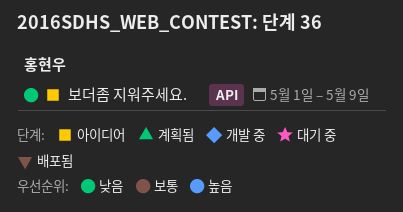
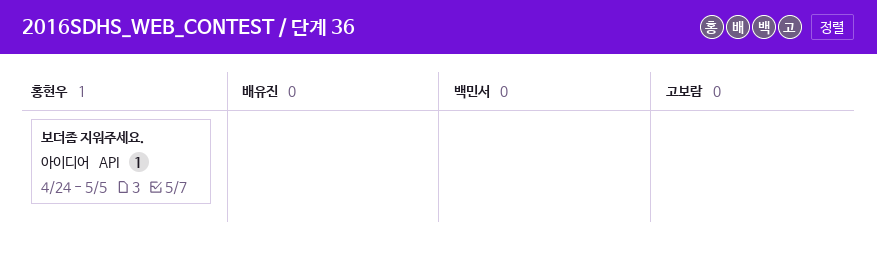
보더좀 지워주세요., start: May 1 -> Apr 24
보더좀 지워주세요., due: May 9 -> May 5

